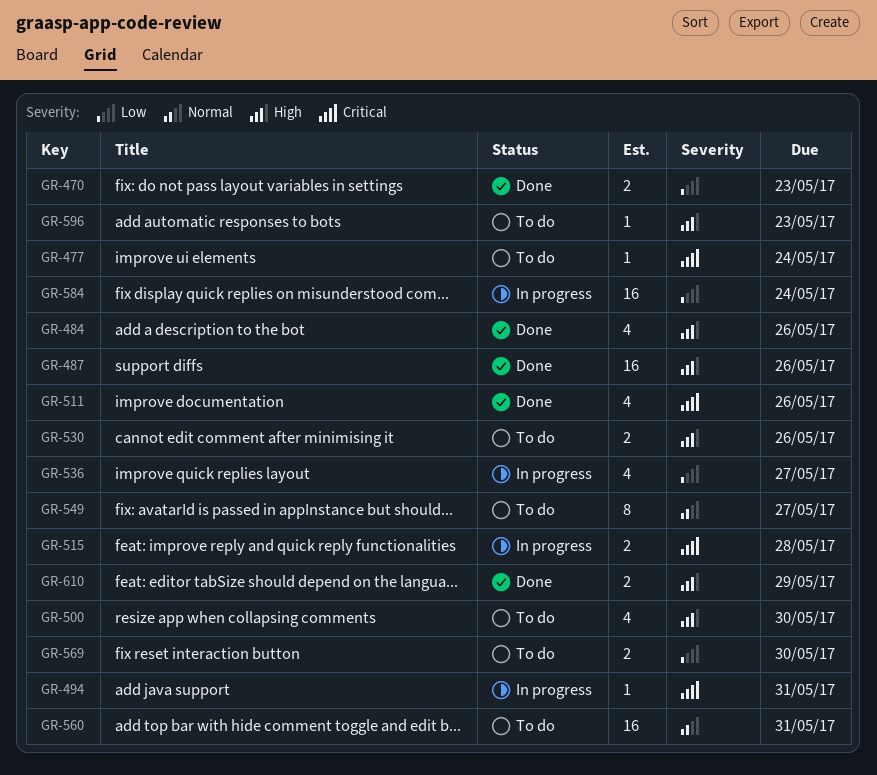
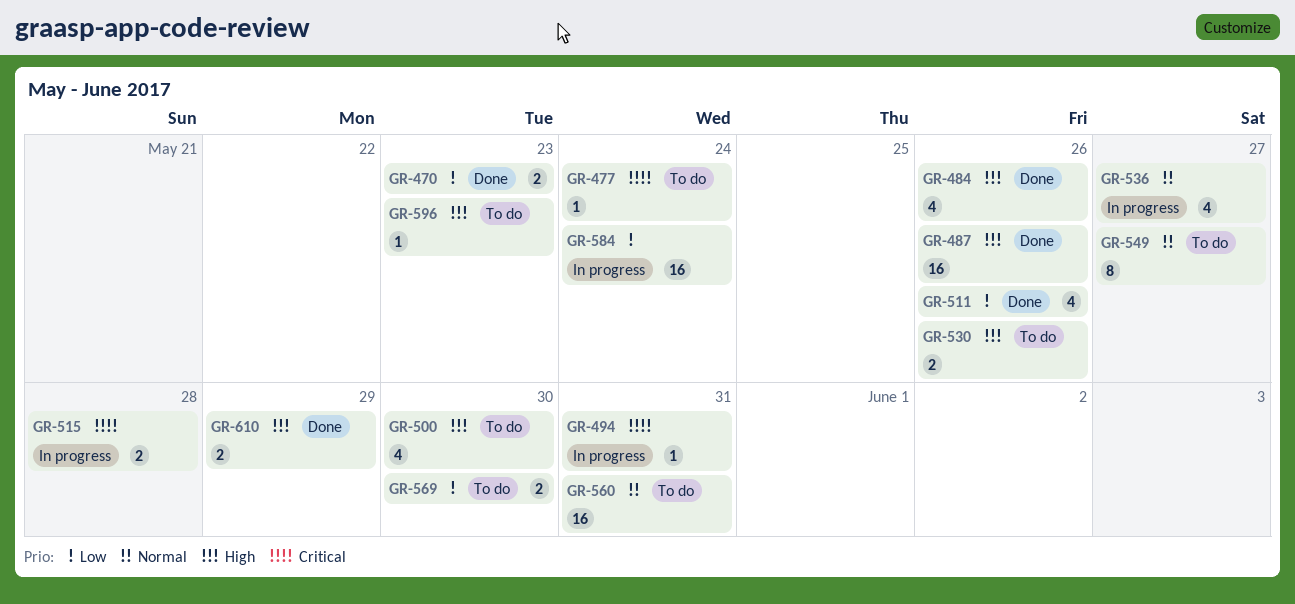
GR-511, priority: Critical -> Low
GR-536, priority: Low -> Normal

